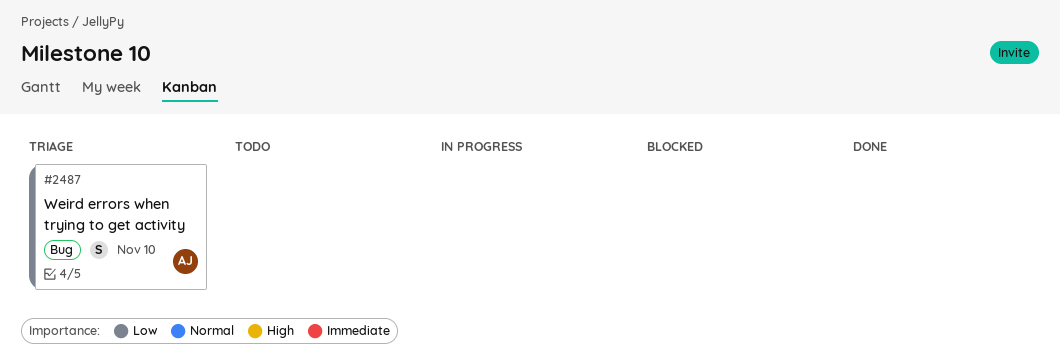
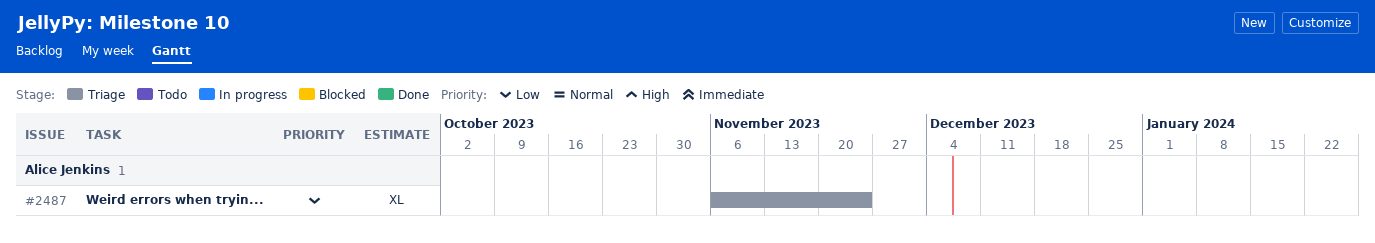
#2487, estimate: S -> XL
#2487, due: Nov 10 -> Nov 24

